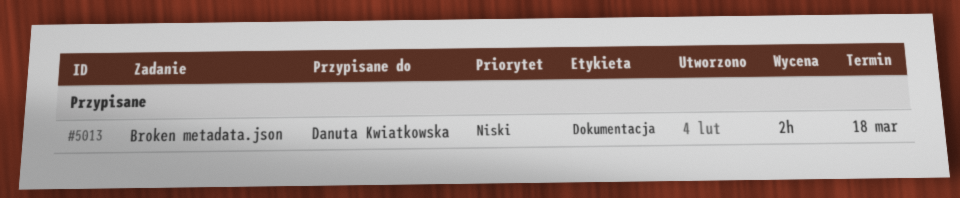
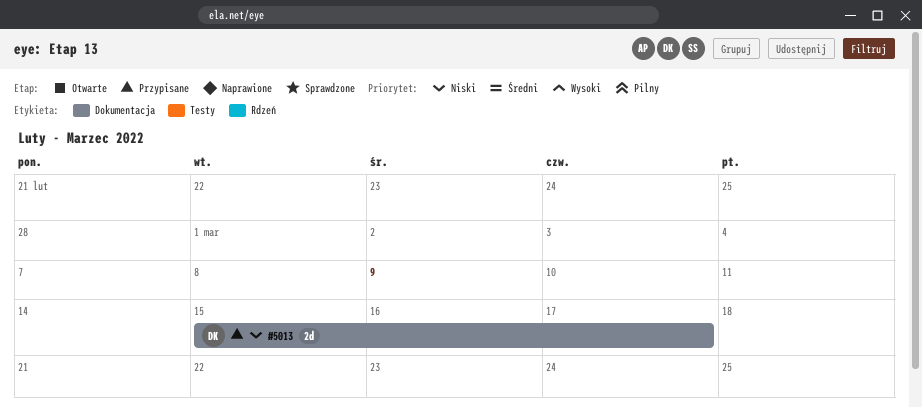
#5013, estimate: 2h -> 2d
#5013, due: Mar 18 -> Mar 17

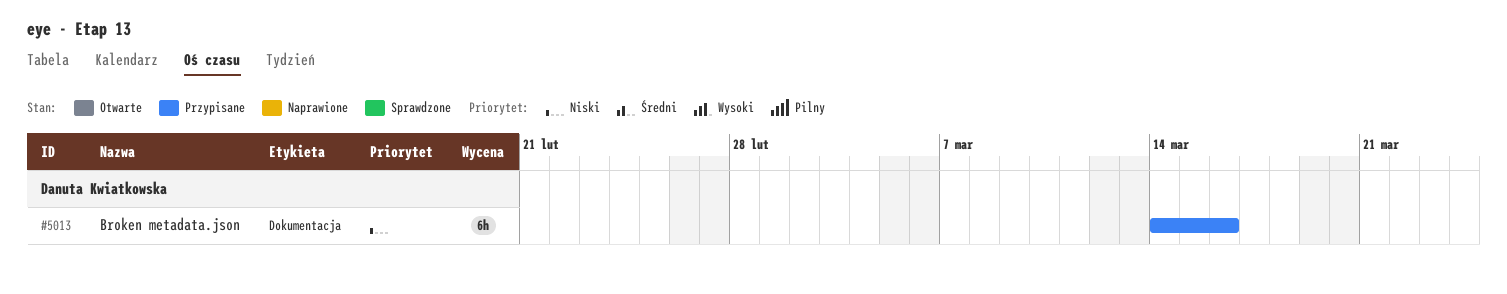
#5013, estimate: 2d -> 6h
#5013, start: Mar 15 -> Mar 14
#5013, due: Mar 17 -> Mar 16

